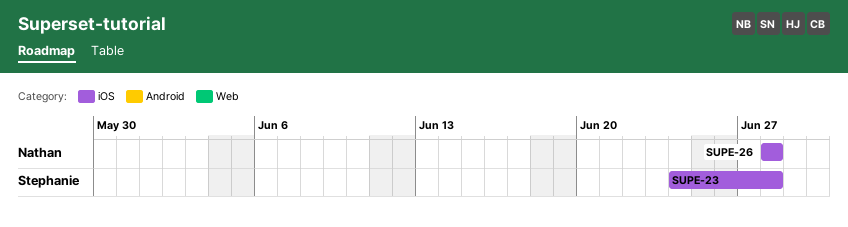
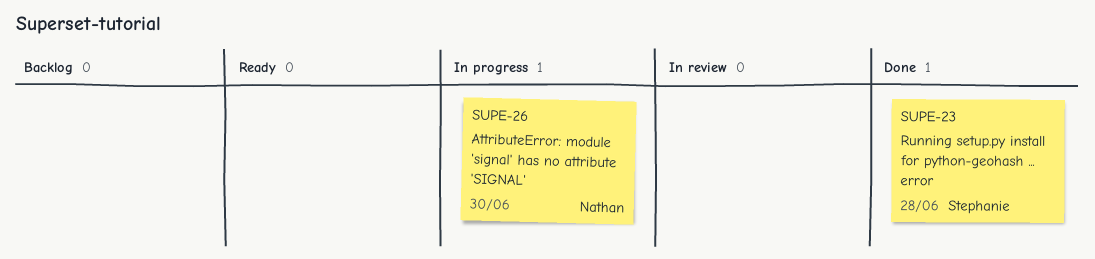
SUPE-26, due: Jun 28 -> Jun 30

